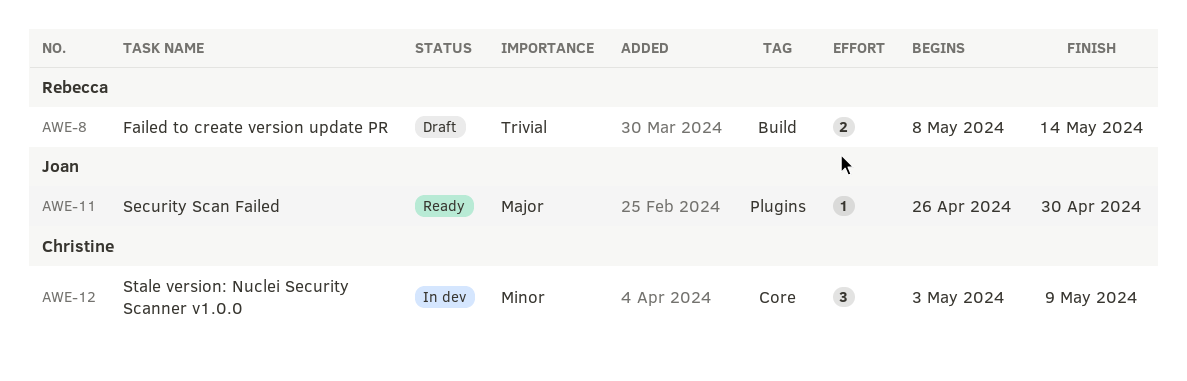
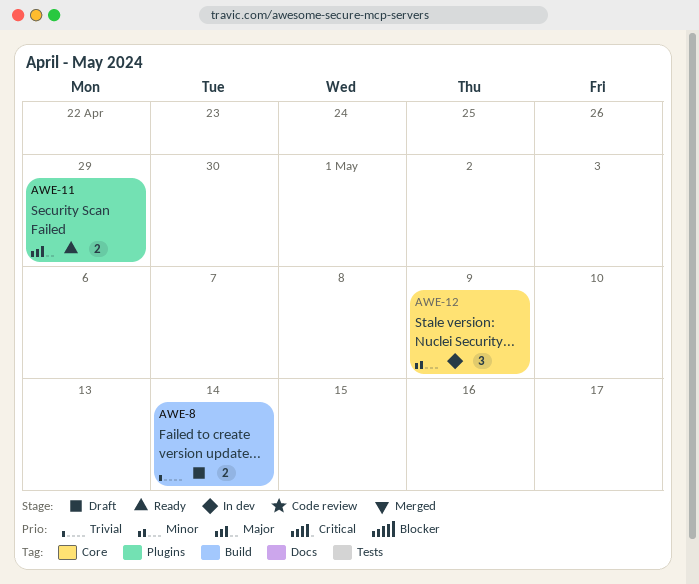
AWE-11, estimate: 1 -> 2
AWE-11, due: Apr 30 -> Apr 29

